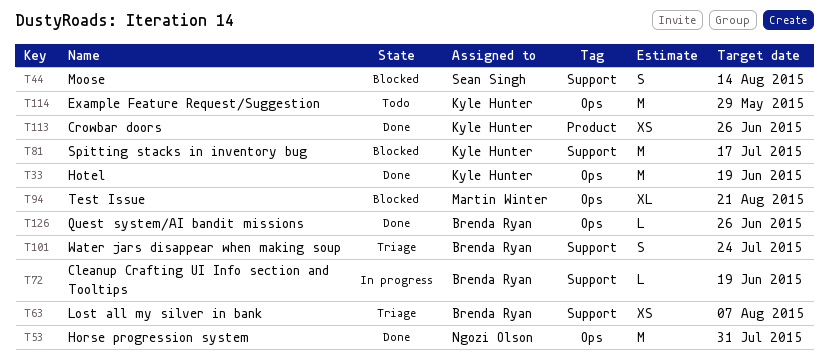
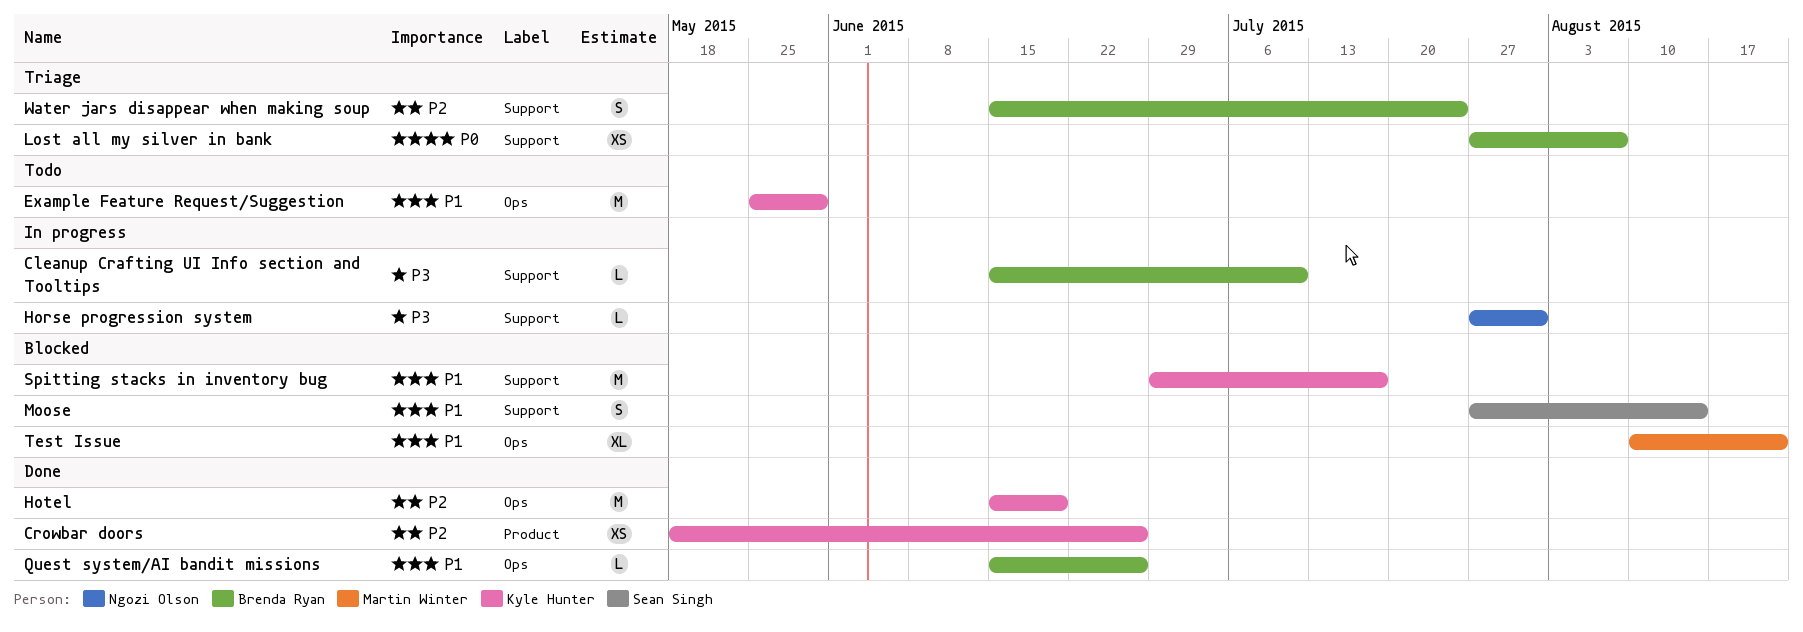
Cleanup Crafting UI Info section and Tooltips, due: Jun 19 -> Jul 10
Horse progression system, status: Done -> In progress
Horse progression system, label: Ops -> Support
Horse progression system, estimate: M -> L

